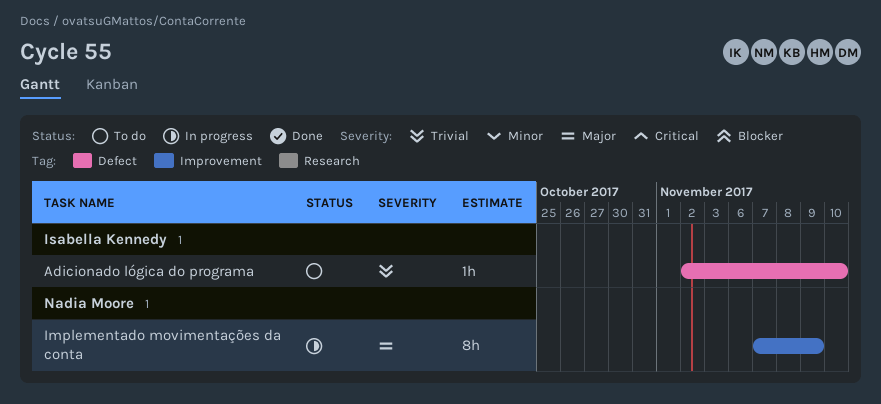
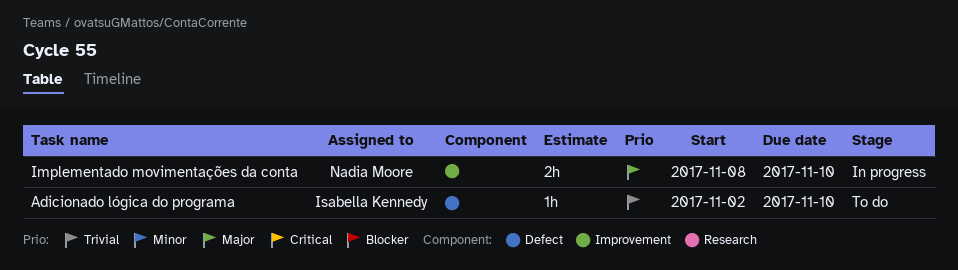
Implementado movimentações da conta, estimate: 8h -> 2h
Implementado movimentações da conta, start: Nov 7 -> Nov 8
Implementado movimentações da conta, due: Nov 9 -> Nov 10

